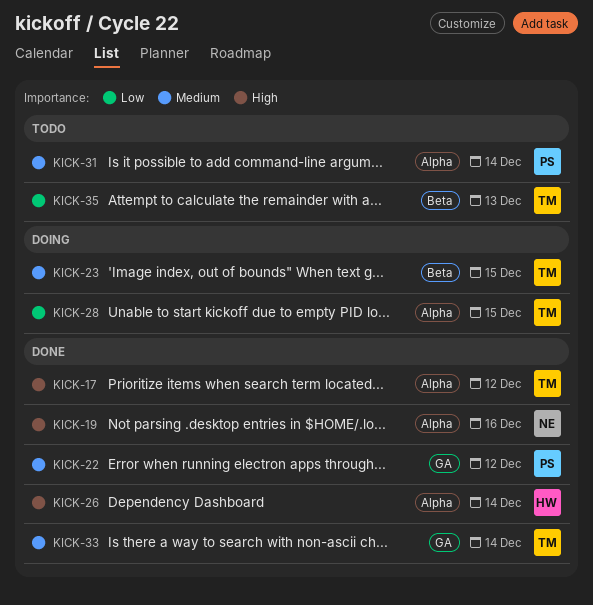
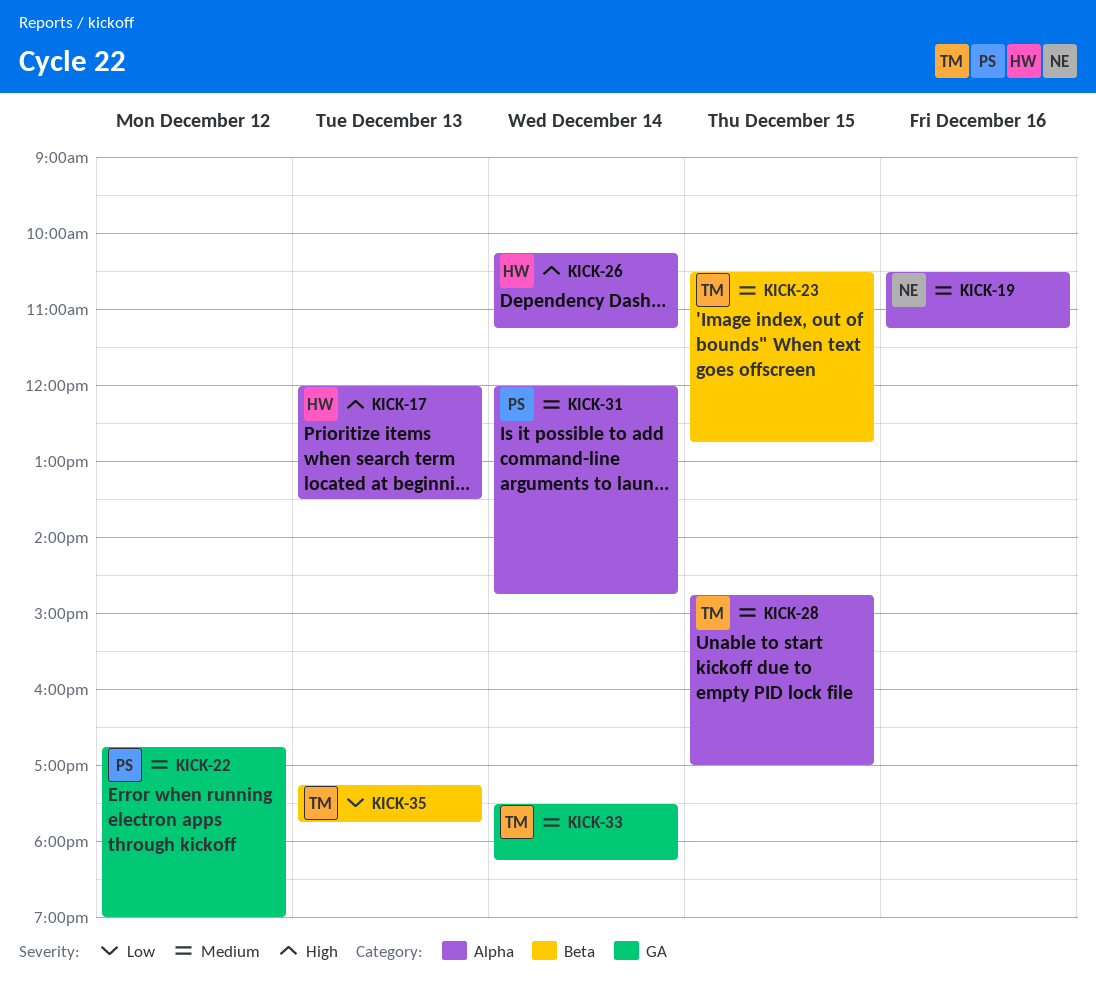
KICK-17, owner: TM -> HW
KICK-17, day: Dec 12 -> Dec 13
KICK-19, priority: High -> Medium
KICK-28, priority: Low -> Medium

